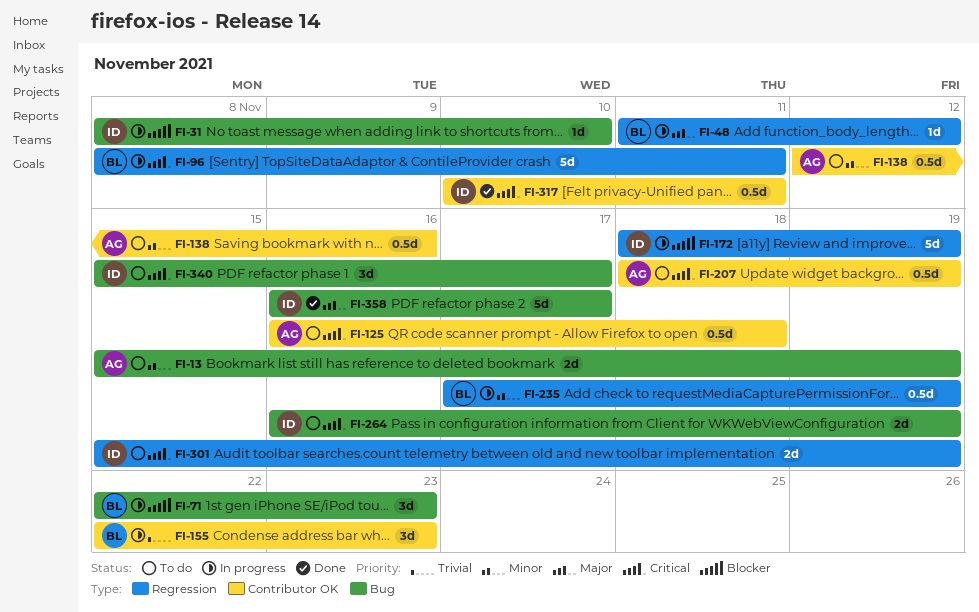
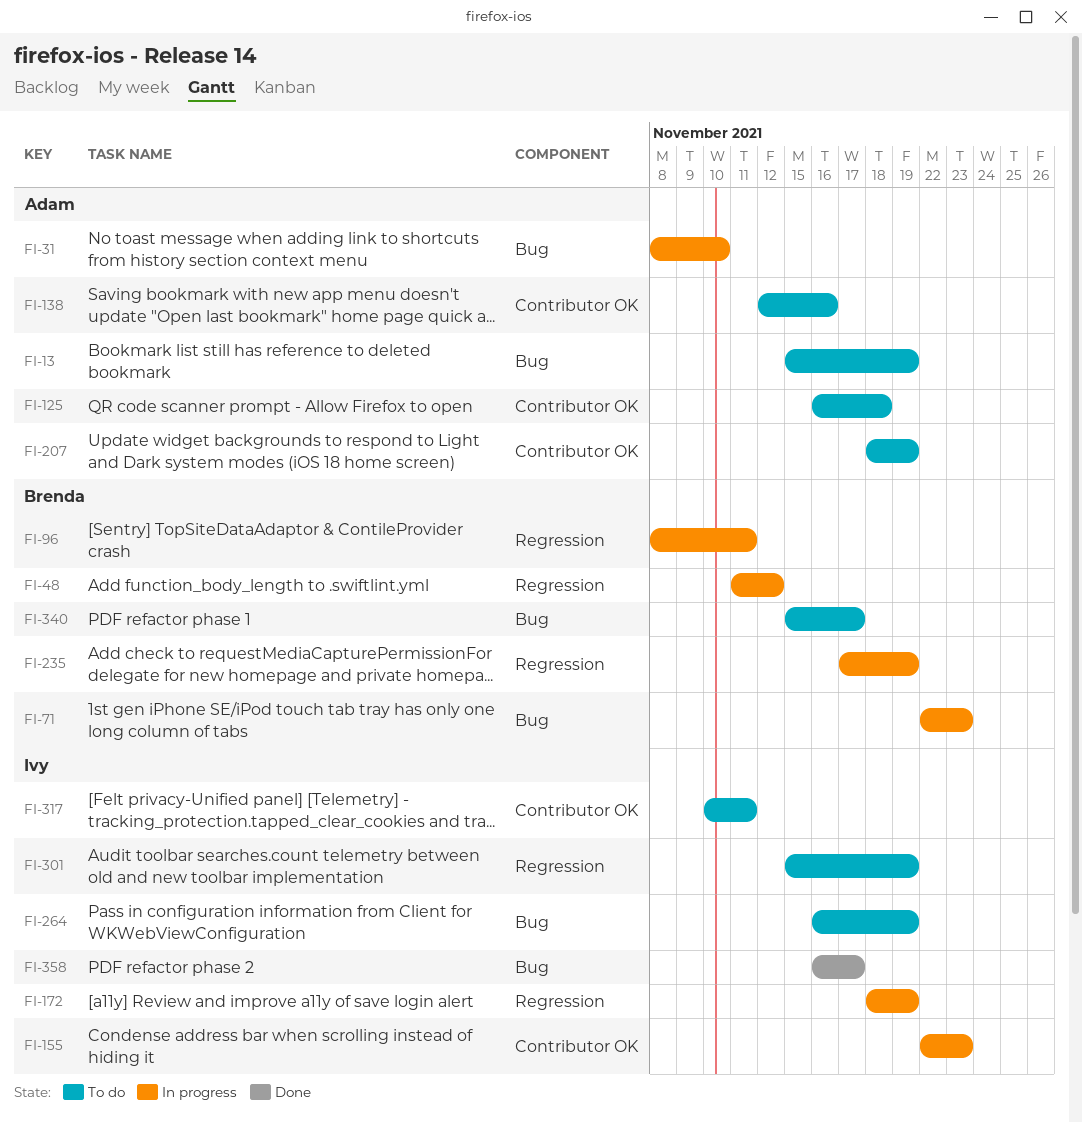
FI-31, owner: Ivy -> Adam
FI-155, owner: Brenda -> Ivy
FI-317, status: Done -> To do
FI-340, owner: Ivy -> Brenda

